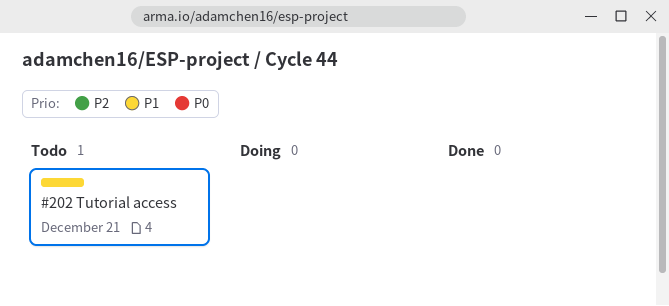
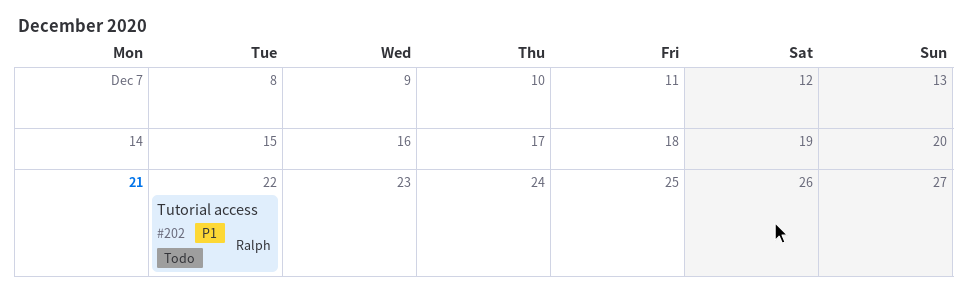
#202, due: Dec 21 -> Dec 22

